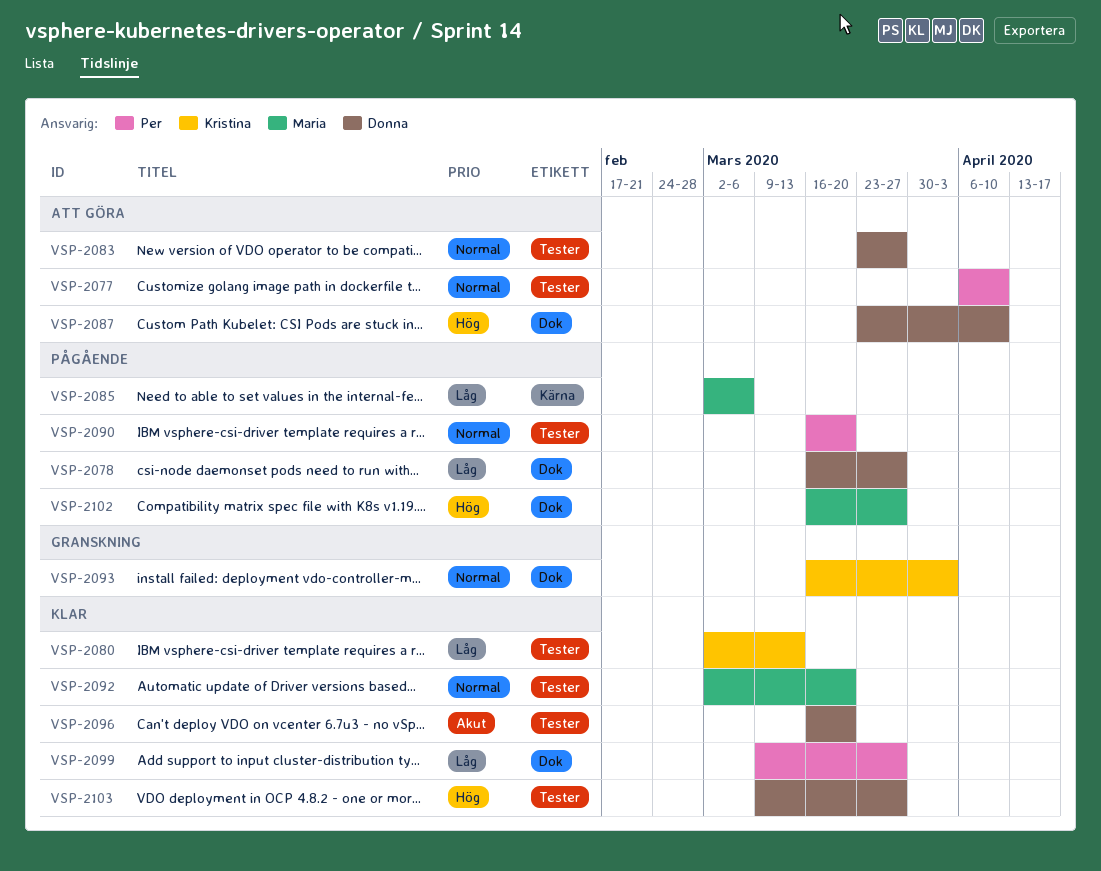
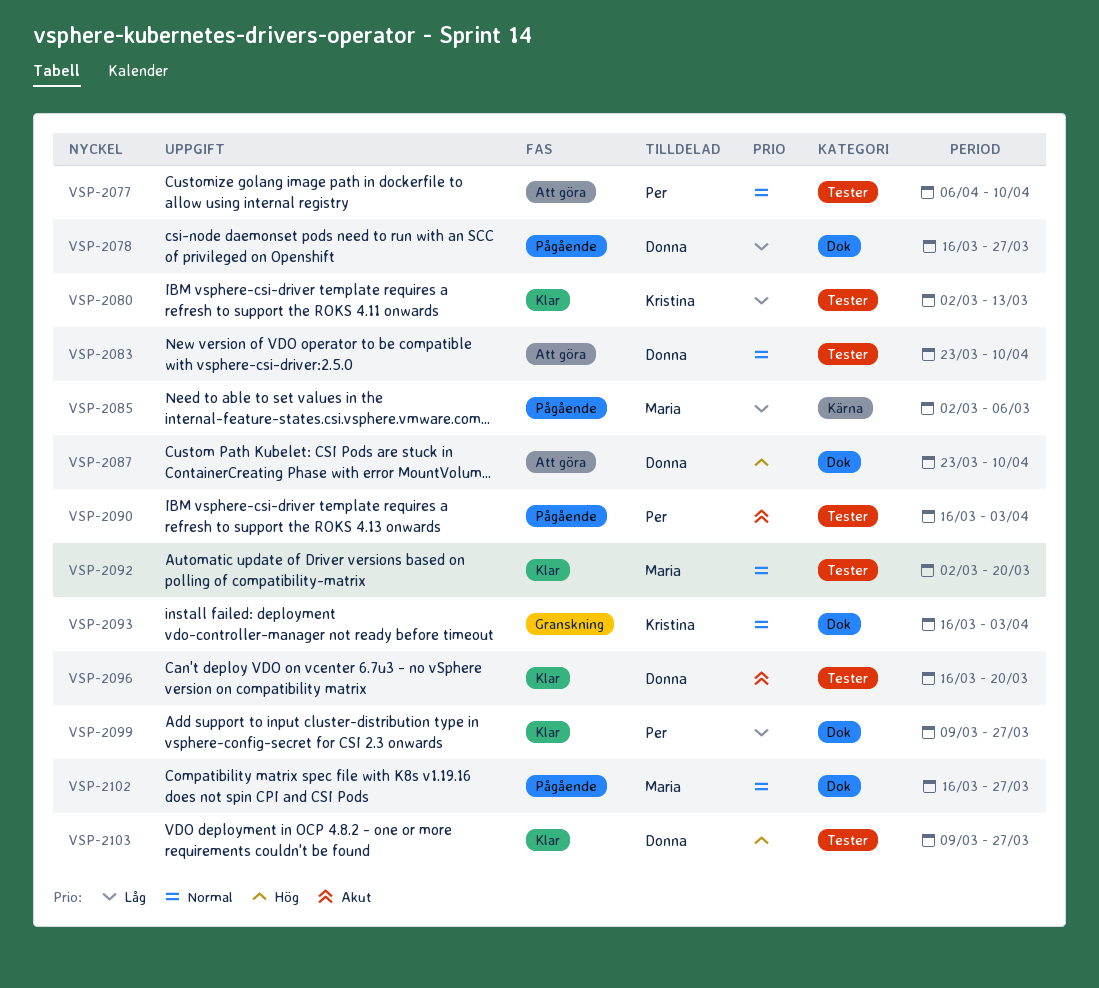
VSP-2083, due: Mar 27 -> Apr 10
VSP-2090, priority: Normal -> Akut
VSP-2090, due: Mar 20 -> Apr 3
VSP-2102, priority: Hög -> Normal

